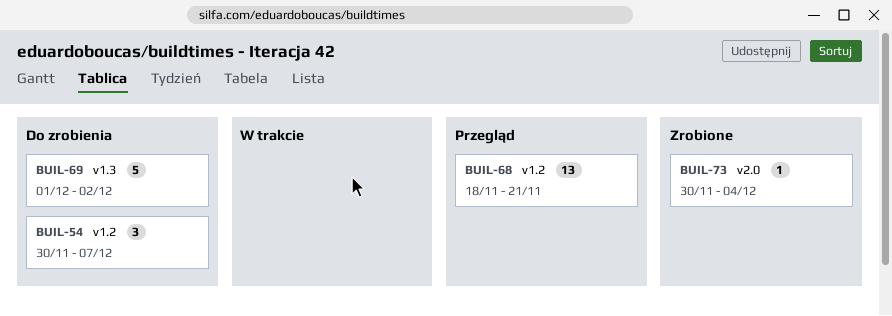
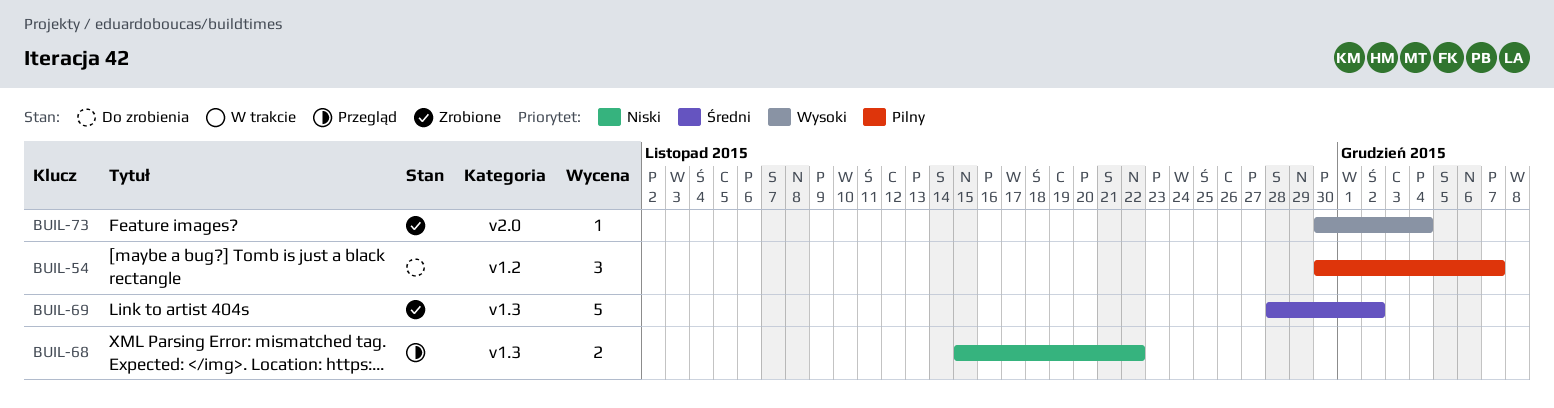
BUIL-68, label: v1.2 -> v1.3
BUIL-68, estimate: 13 -> 2
BUIL-68, start: Nov 18 -> Nov 15
BUIL-68, due: Nov 21 -> Nov 22
BUIL-69, status: Do zrobienia -> Zrobione
BUIL-69, start: Dec 1 -> Nov 28

